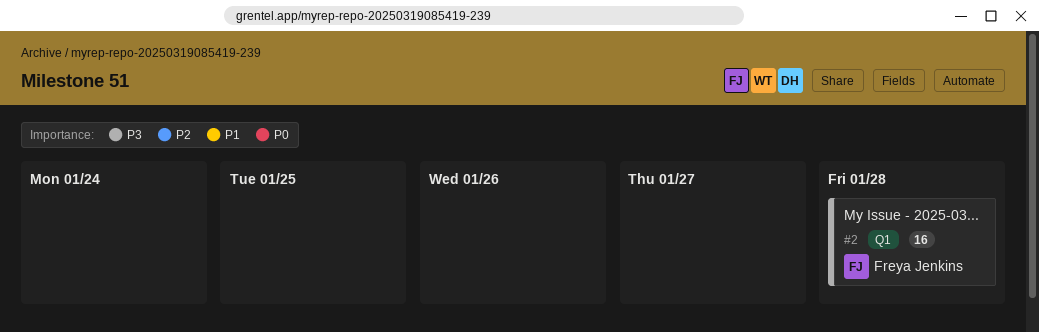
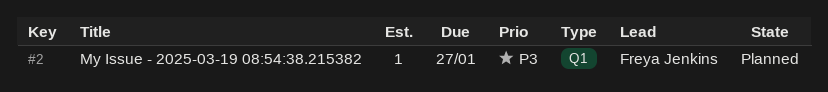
#2, estimate: 16 -> 1
#2, due: Jan 28 -> Jan 27

